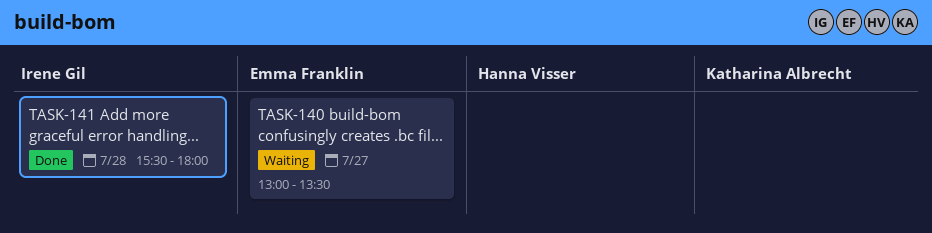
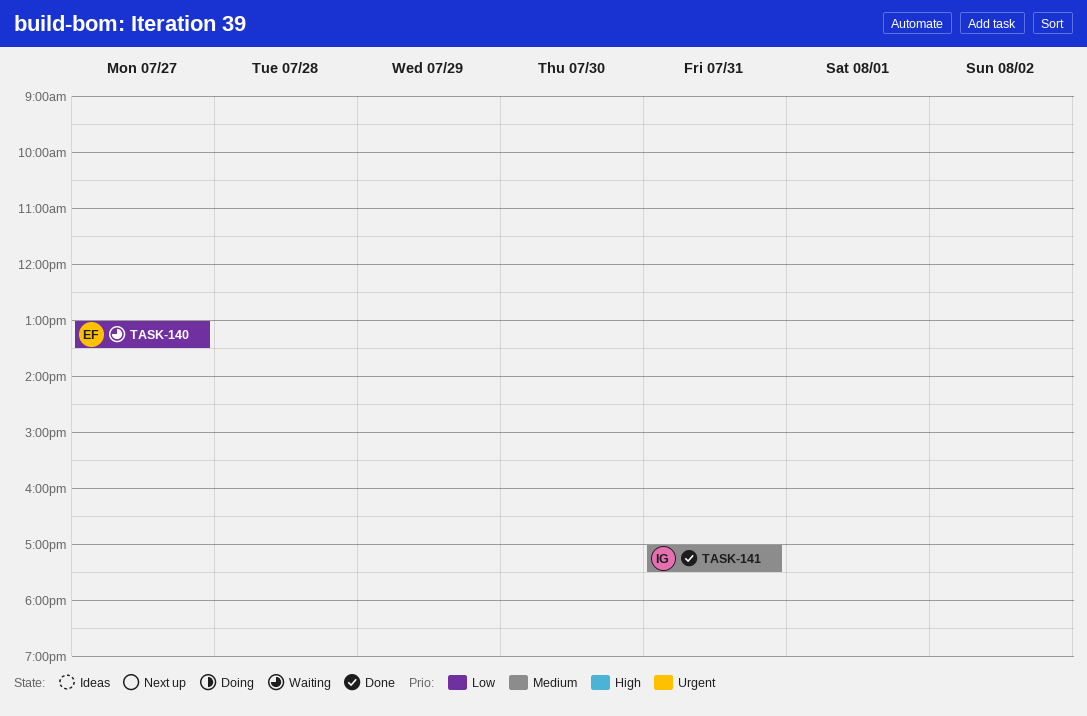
TASK-141, day: Jul 28 -> Jul 31
TASK-141, begins: 15:30 -> 17:00
TASK-141, ends: 18:00 -> 17:30

